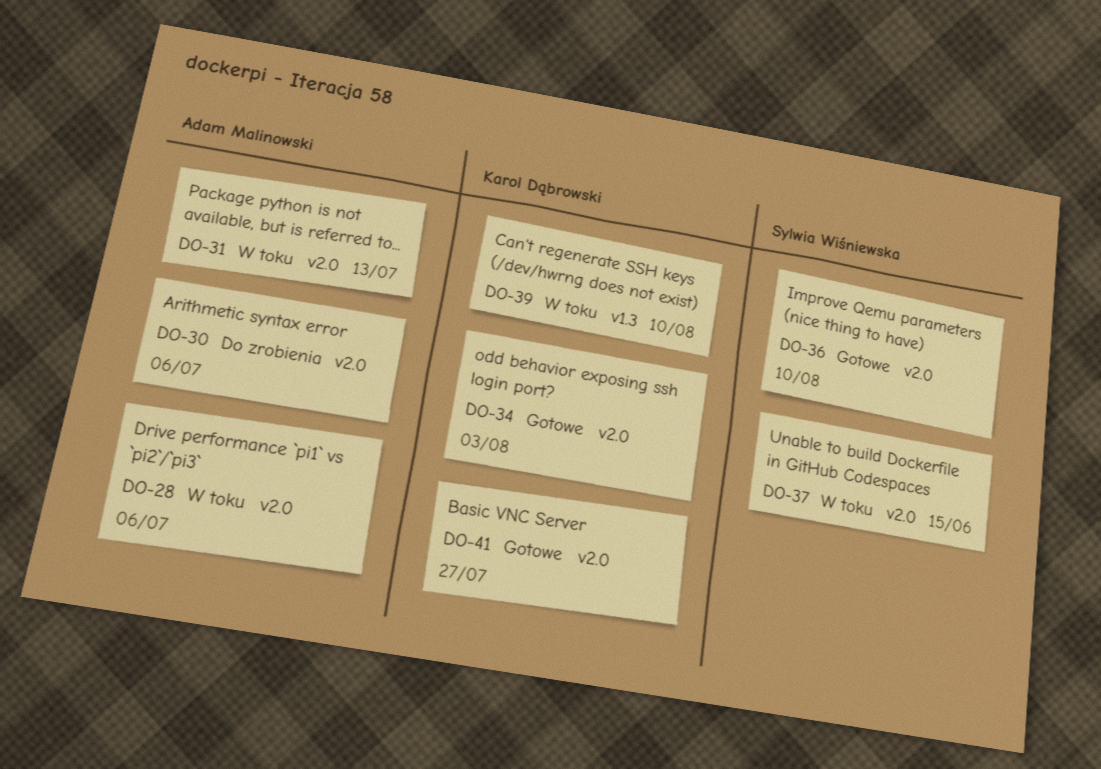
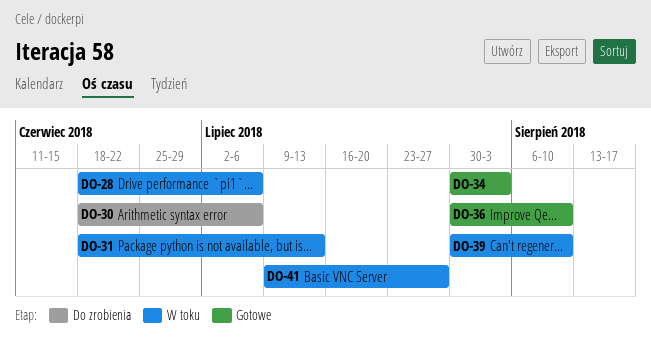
DO-37: present -> none
DO-41, status: Gotowe -> W toku

